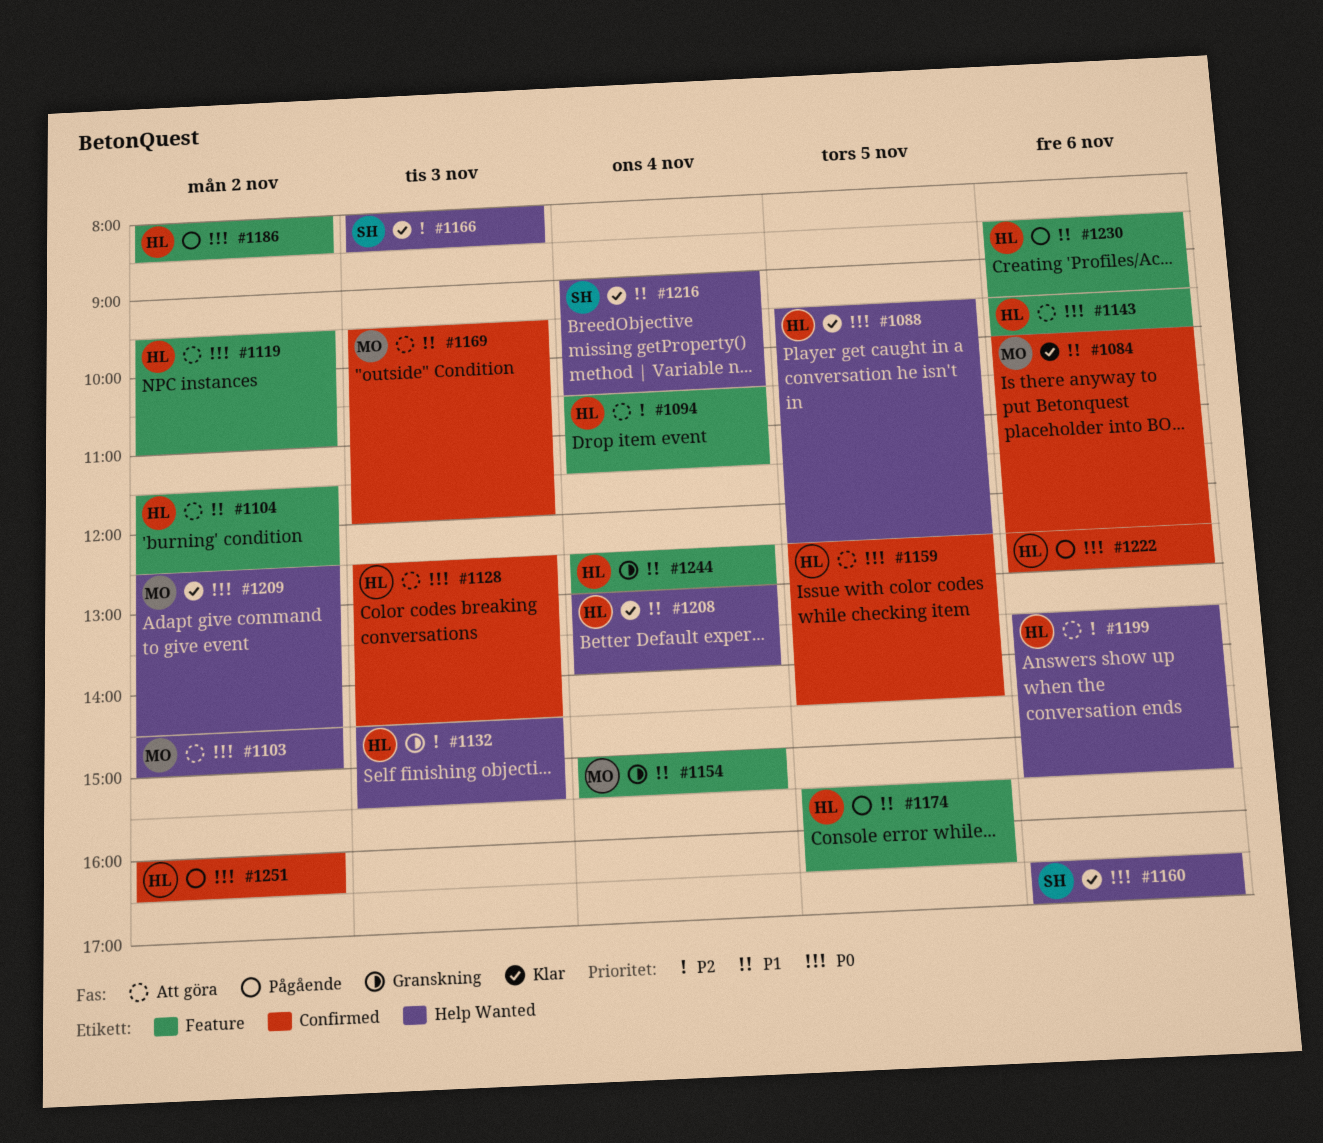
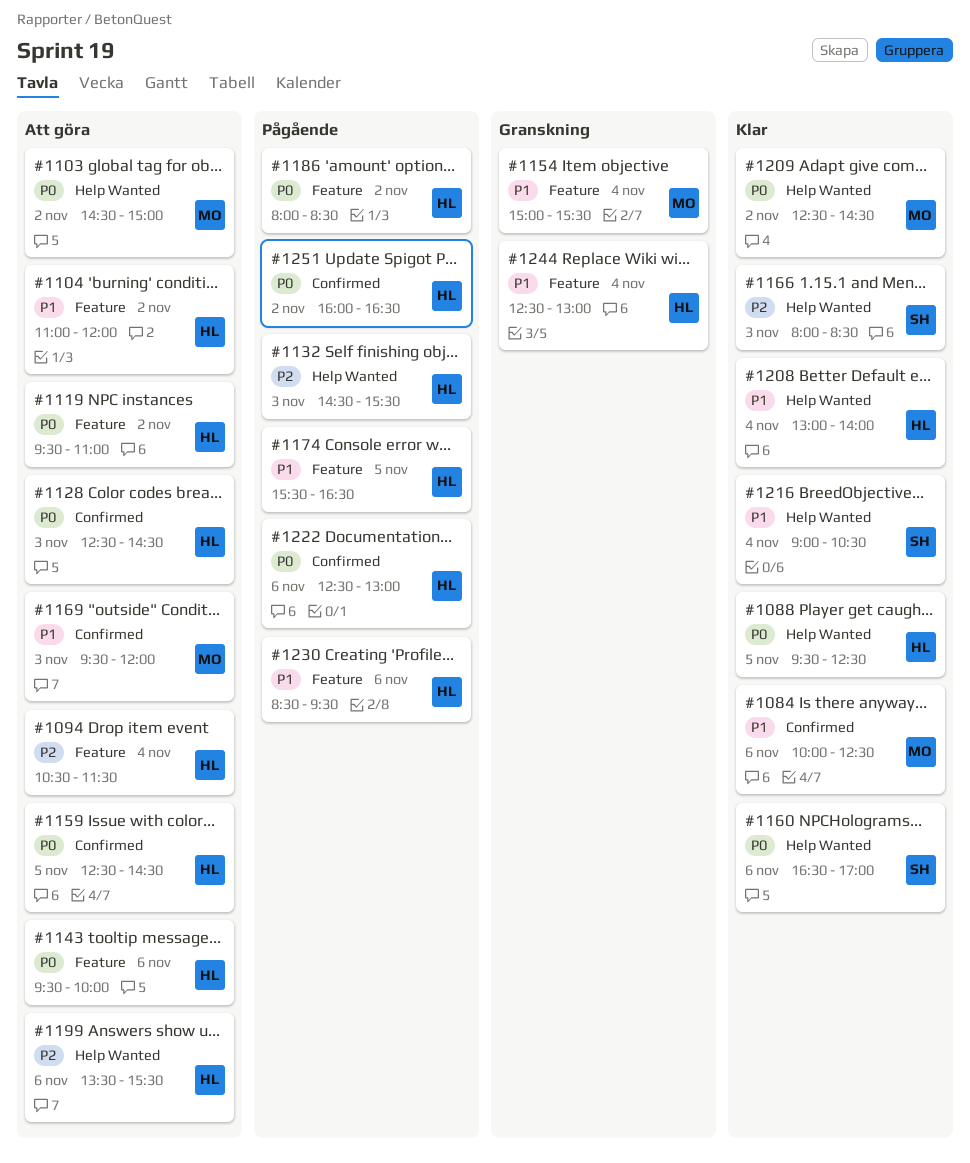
#1104, begins: 11:30 -> 11:00
#1104, ends: 12:30 -> 12:00
#1132, status: Granskning -> Pågående

